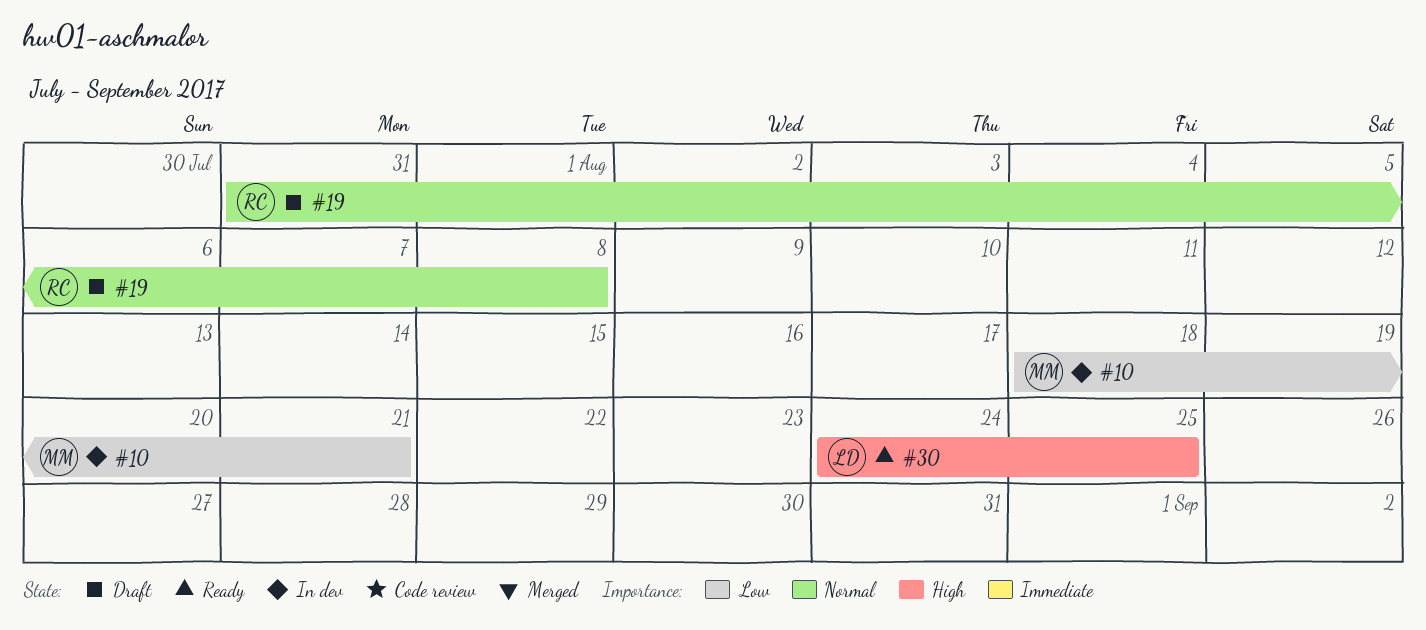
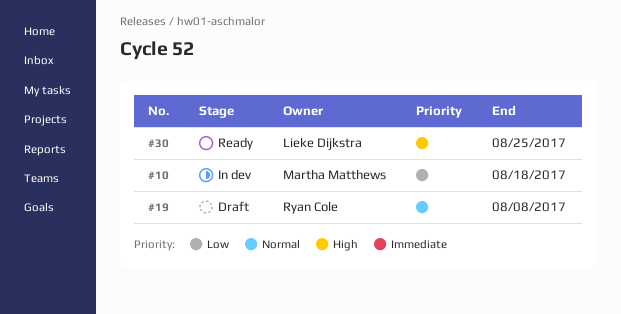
#10, due: Aug 21 -> Aug 18

